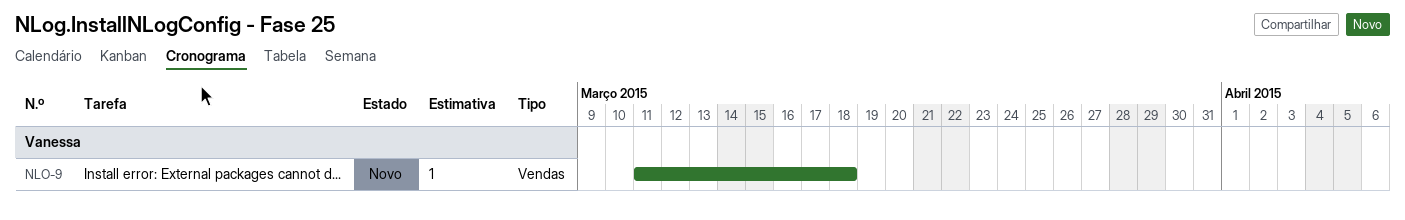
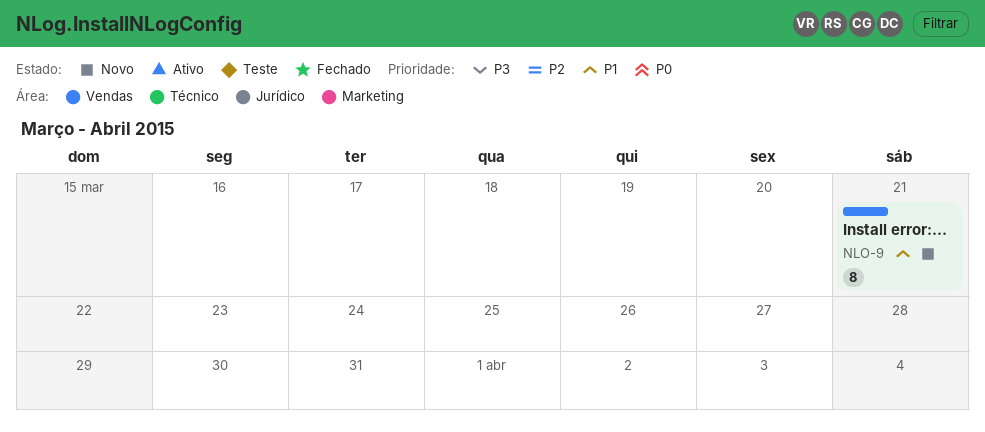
NLO-9, estimate: 1 -> 8
NLO-9, due: Mar 18 -> Mar 21

